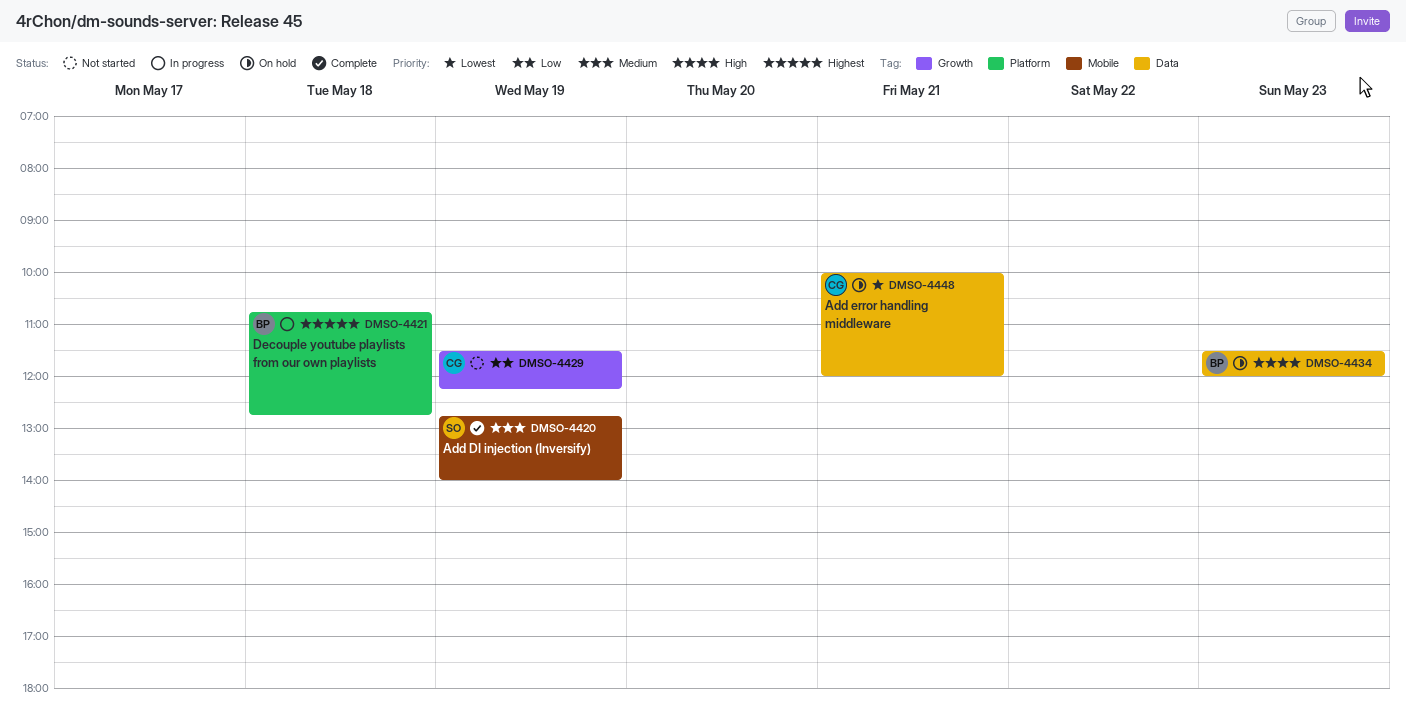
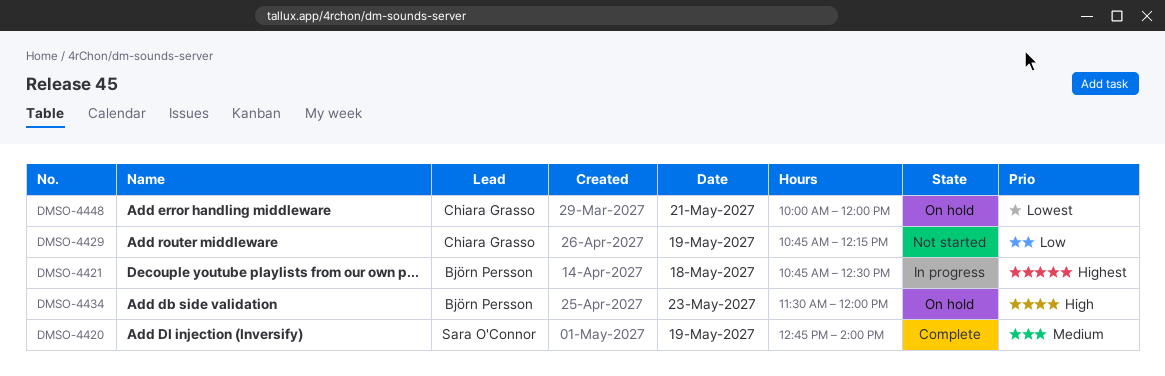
DMSO-4421, ends: 12:45 -> 12:30
DMSO-4429, begins: 11:30 -> 10:45

